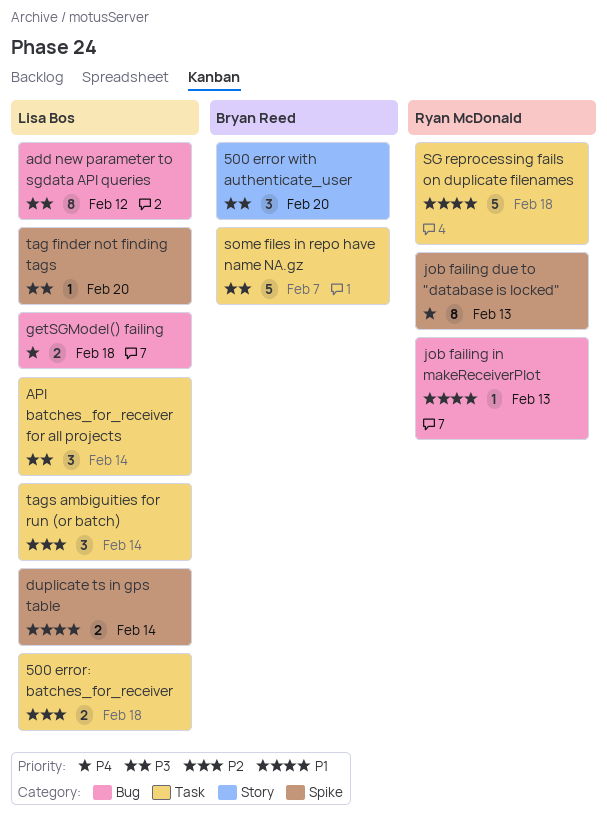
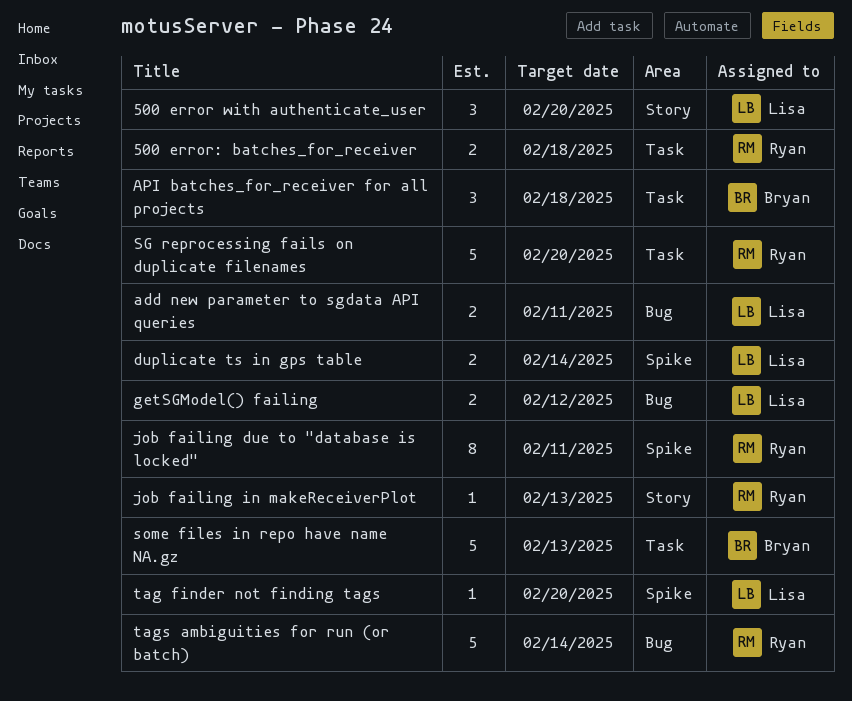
500 error with authenticate_user, owner: Bryan Reed -> Lisa Bos
500 error: batches_for_receiver, owner: Lisa Bos -> Ryan McDonald
add new parameter to sgdata API queries, estimate: 8 -> 2
add new parameter to sgdata API queries, due: Feb 12 -> Feb 11
API batches_for_receiver for all projects, owner: Lisa Bos -> Bryan Reed
API batches_for_receiver for all projects, due: Feb 14 -> Feb 18
getSGModel() failing, due: Feb 18 -> Feb 12
job failing due to "database is locked", due: Feb 13 -> Feb 11
job failing in makeReceiverPlot, label: Bug -> Story
SG reprocessing fails on duplicate filenames, due: Feb 18 -> Feb 20
some files in repo have name NA.gz, due: Feb 7 -> Feb 13
tags ambiguities for run (or batch), owner: Lisa Bos -> Ryan McDonald
tags ambiguities for run (or batch), label: Task -> Bug
tags ambiguities for run (or batch), estimate: 3 -> 5

